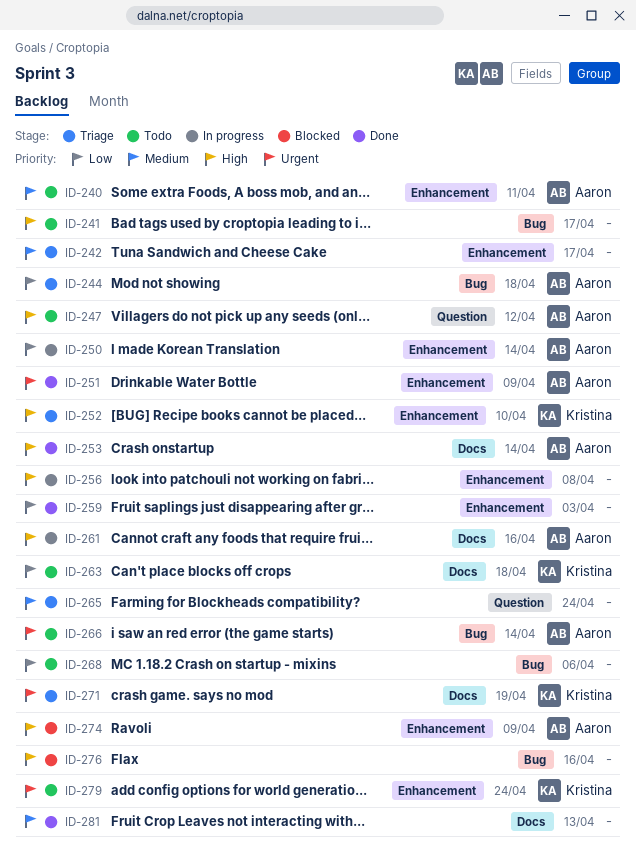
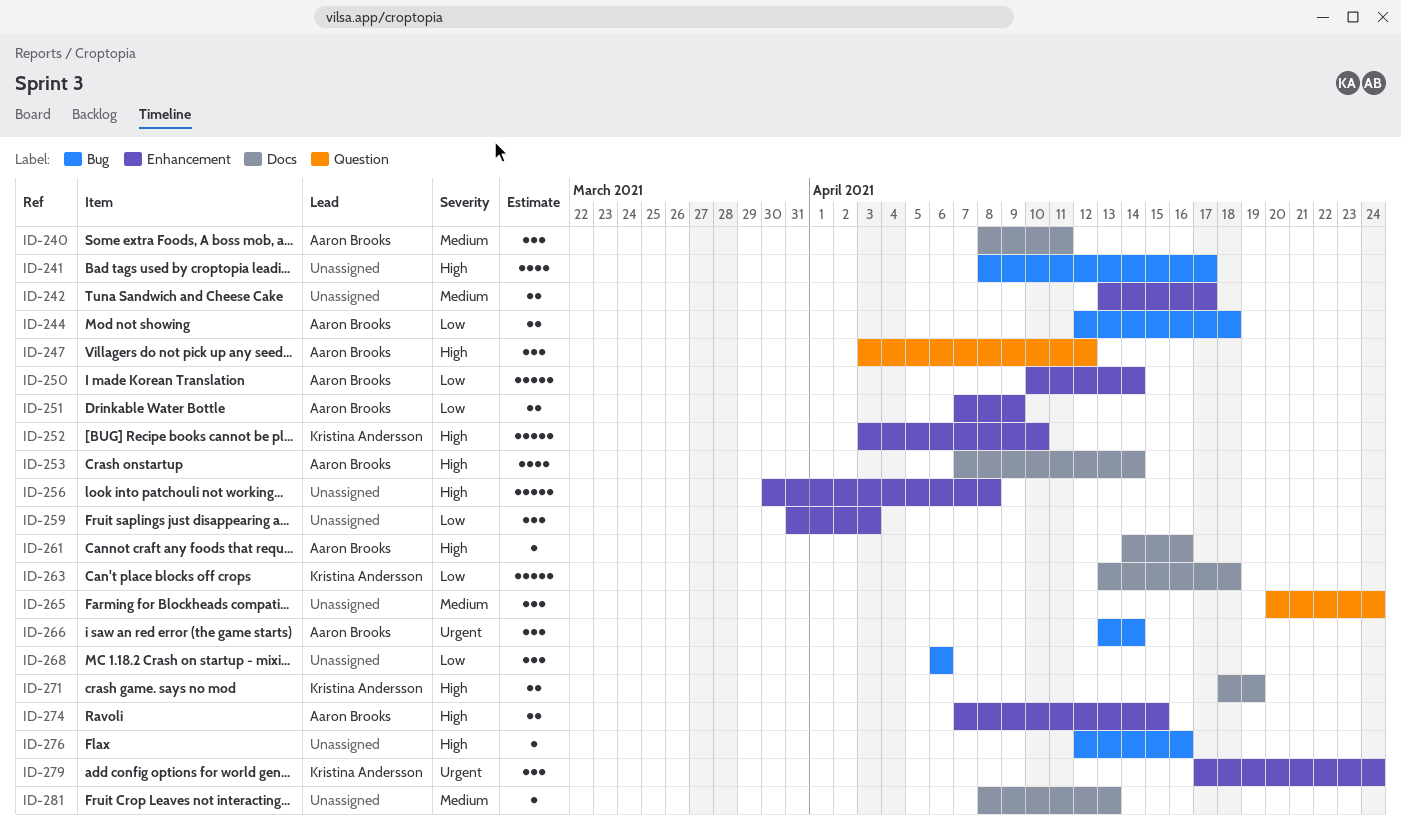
ID-240, label: Enhancement -> Docs
ID-251, priority: Urgent -> Low
ID-271, priority: Urgent -> High
ID-274, due: Apr 9 -> Apr 15

